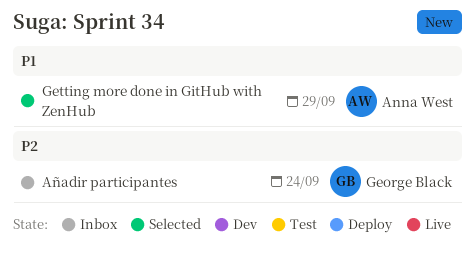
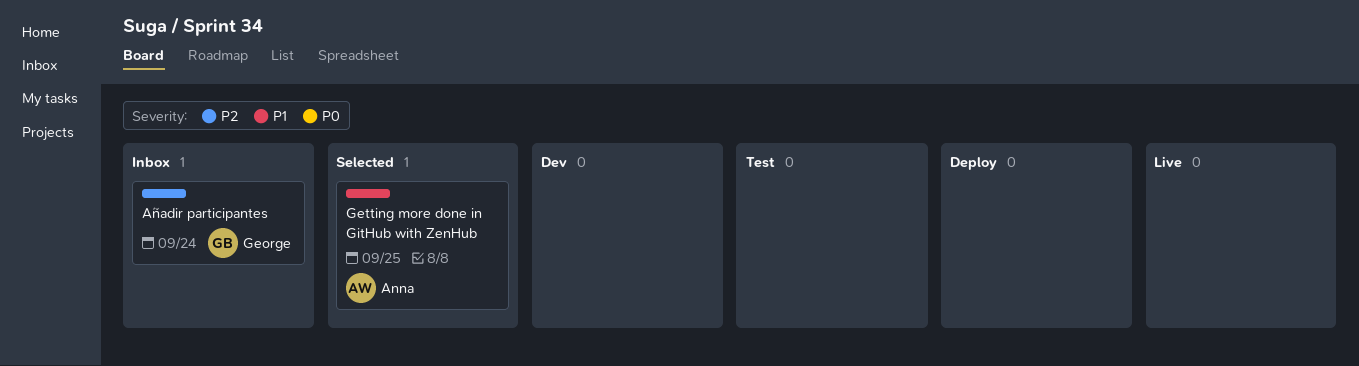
Getting more done in GitHub with ZenHub, due: Sep 29 -> Sep 25

